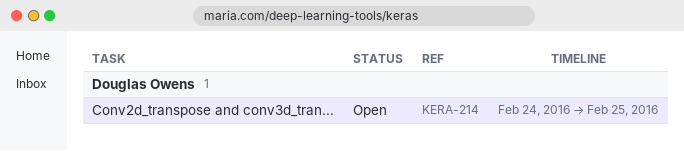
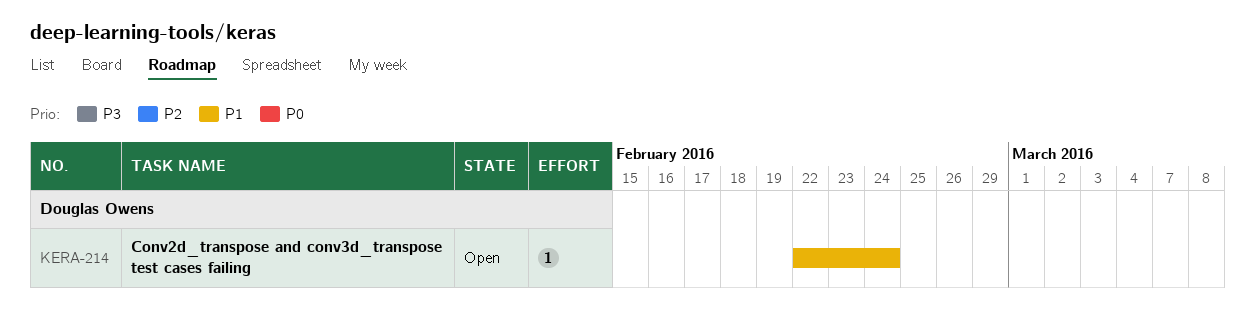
KERA-214, start: Feb 24 -> Feb 22
KERA-214, due: Feb 25 -> Feb 24

